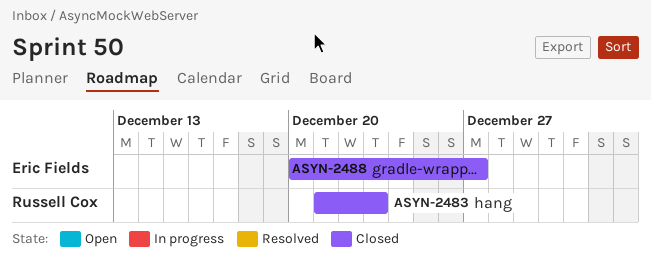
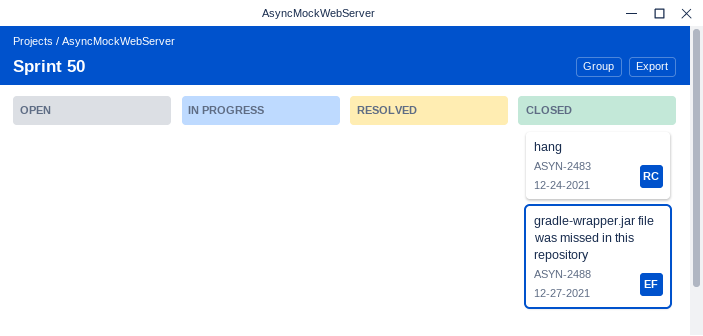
ASYN-2483, due: Dec 23 -> Dec 24

